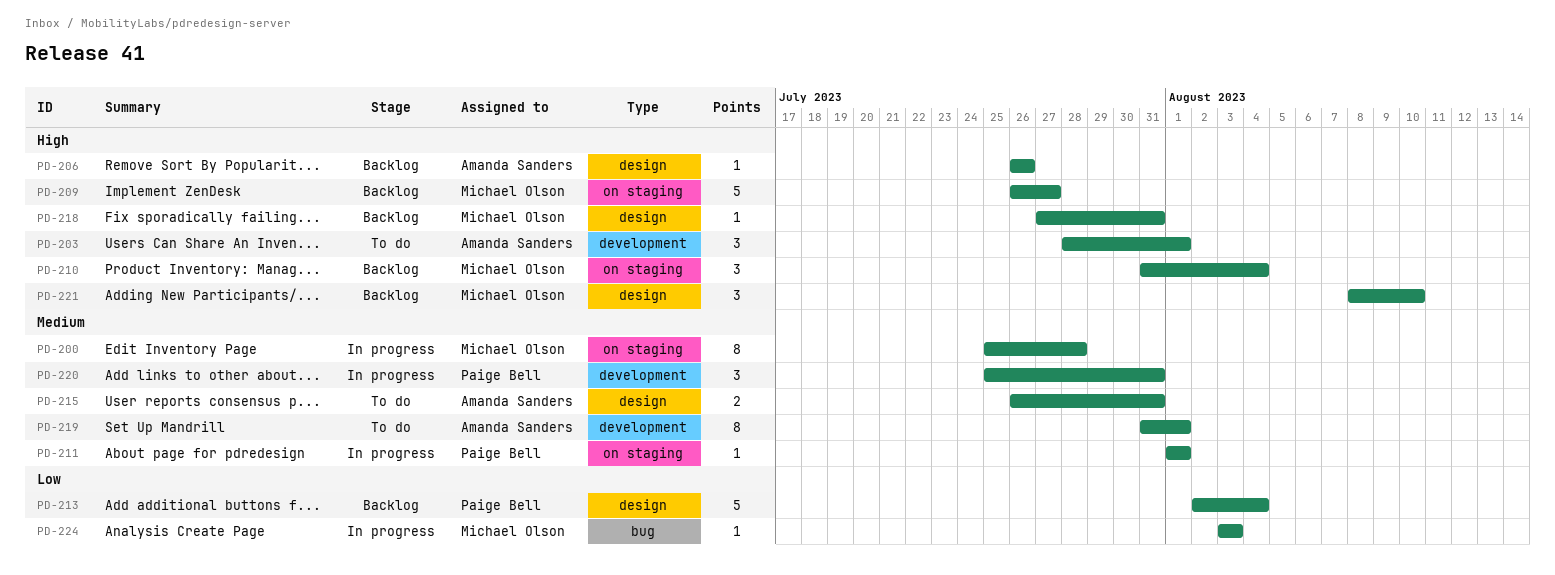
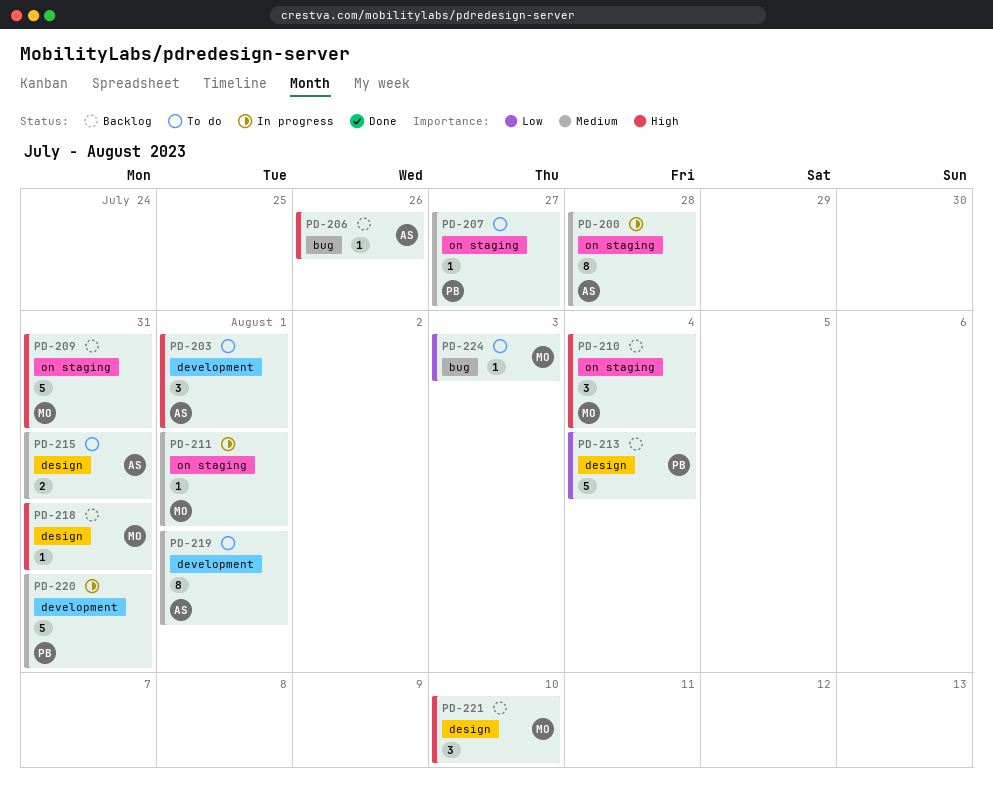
PD-200, owner: Michael Olson -> Amanda Sanders
PD-206, label: design -> bug
PD-207: none -> present
PD-209, due: Jul 27 -> Jul 31
PD-211, owner: Paige Bell -> Michael Olson
PD-220, estimate: 3 -> 5
PD-224, status: In progress -> To do

